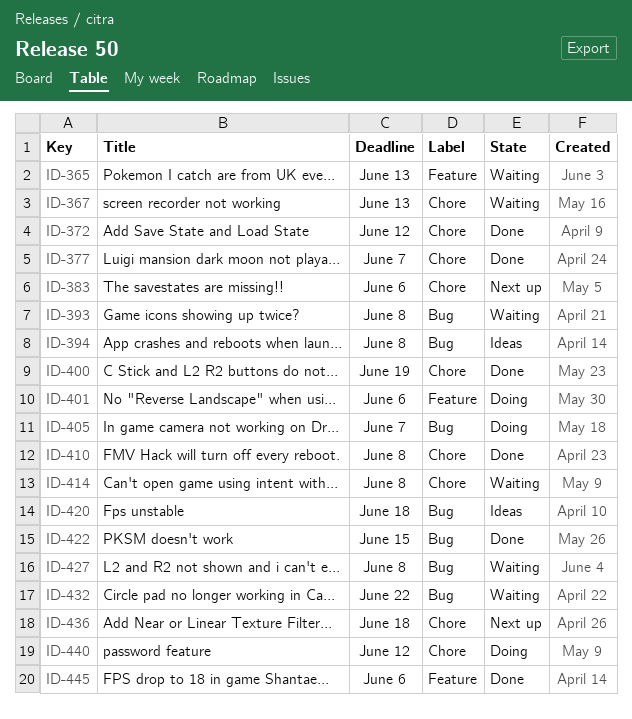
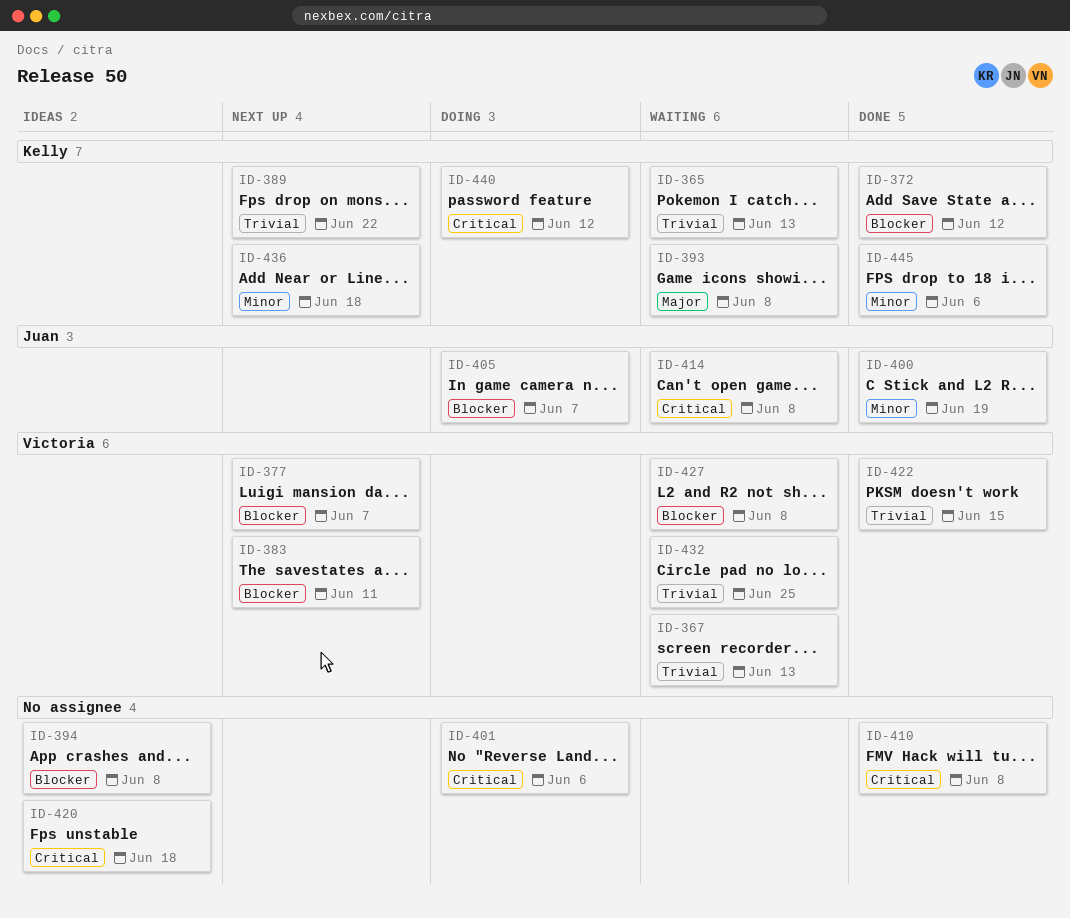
ID-377, status: Done -> Next up
ID-383, due: Jun 6 -> Jun 11
ID-389: none -> present
ID-432, due: Jun 22 -> Jun 25

